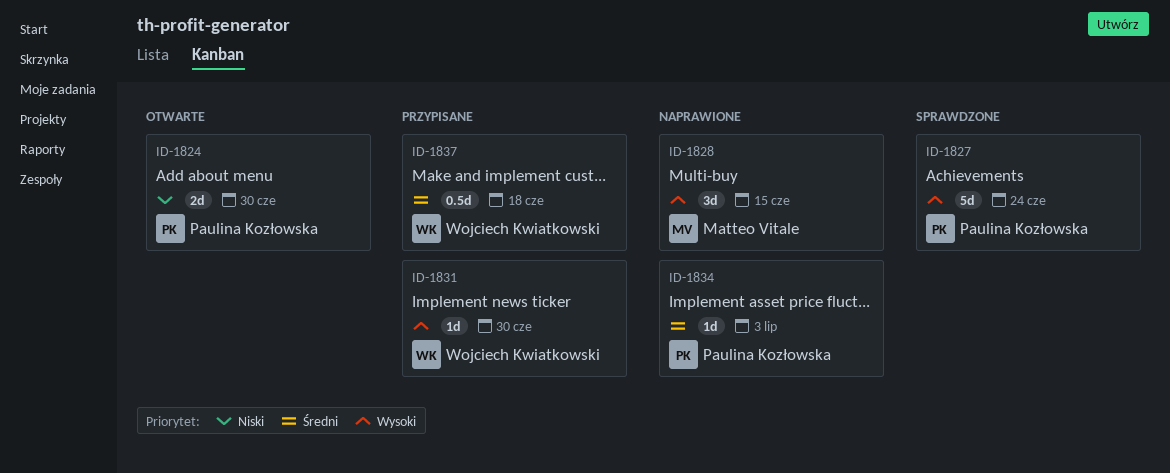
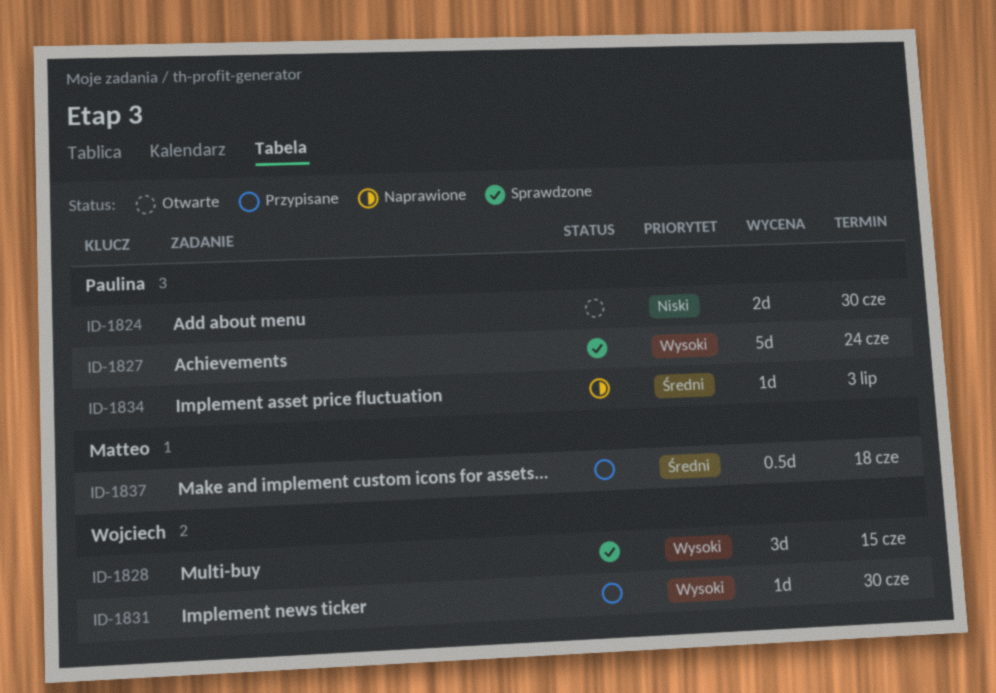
ID-1828, status: Naprawione -> Sprawdzone
ID-1828, owner: Matteo Vitale -> Wojciech Kwiatkowski
ID-1837, owner: Wojciech Kwiatkowski -> Matteo Vitale

